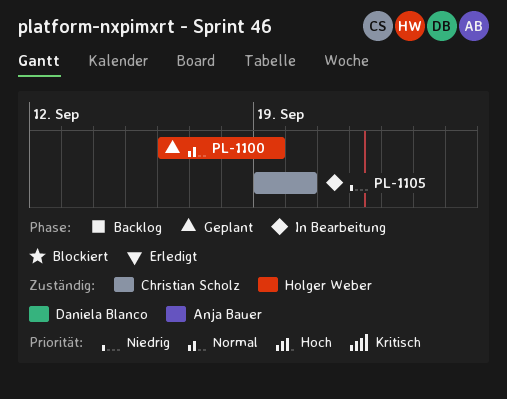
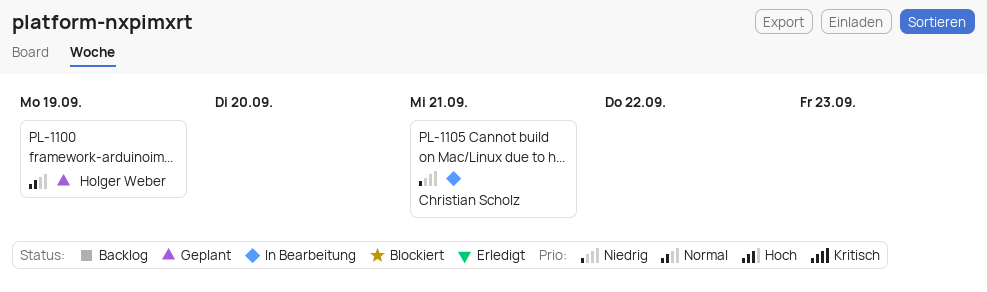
PL-1105, due: Sep 20 -> Sep 21

